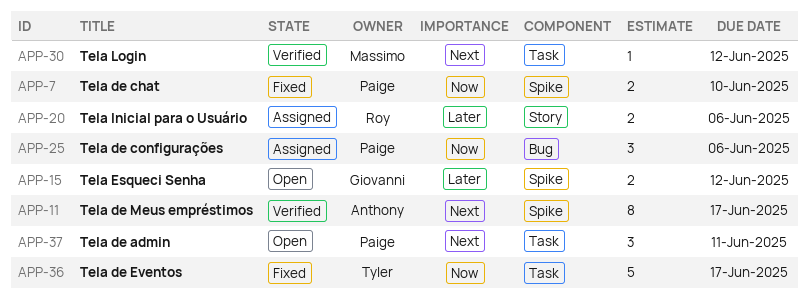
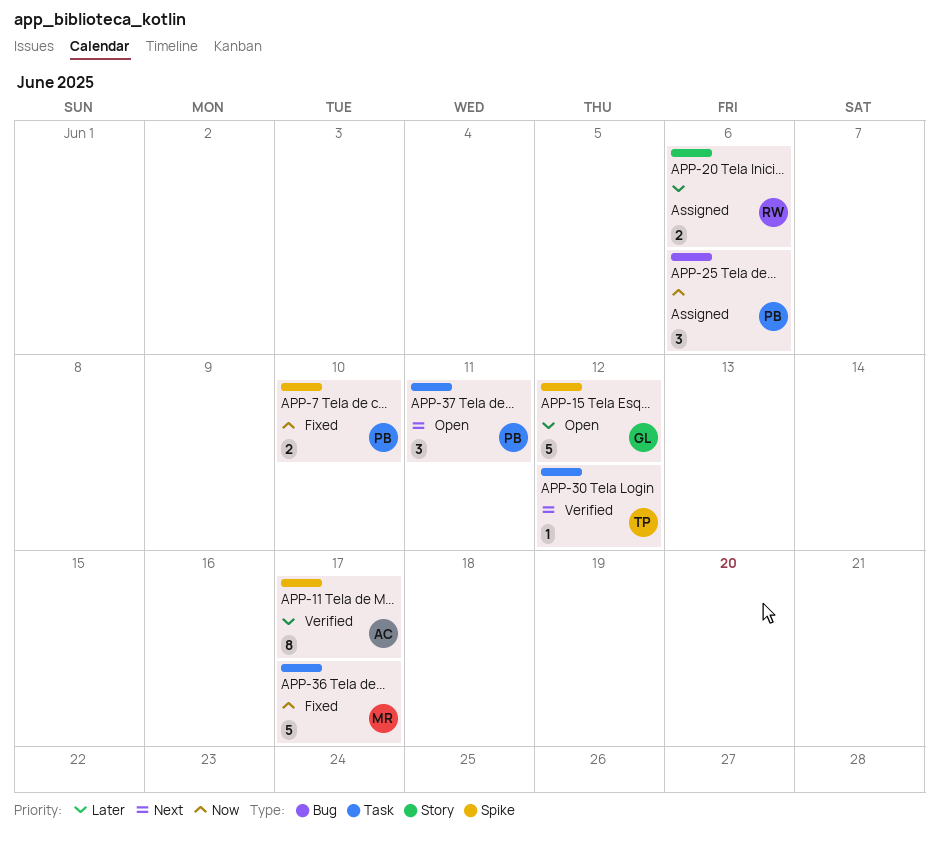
APP-11, priority: Next -> Later
APP-15, estimate: 2 -> 5
APP-30, owner: Massimo -> Tyler
APP-36, owner: Tyler -> Massimo

